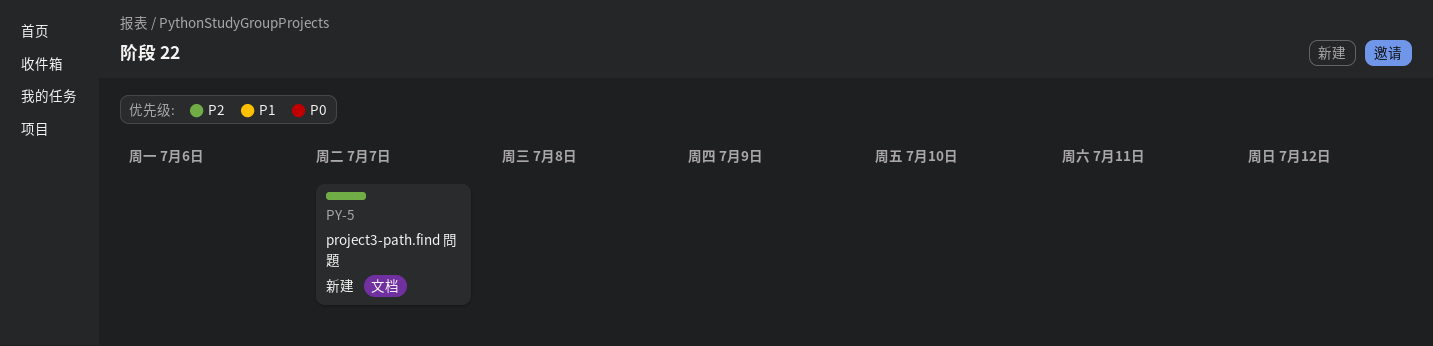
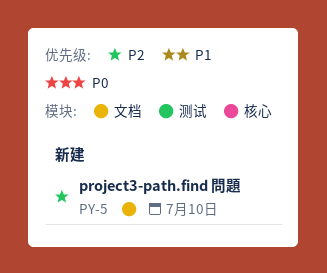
PY-5, due: Jul 7 -> Jul 10

